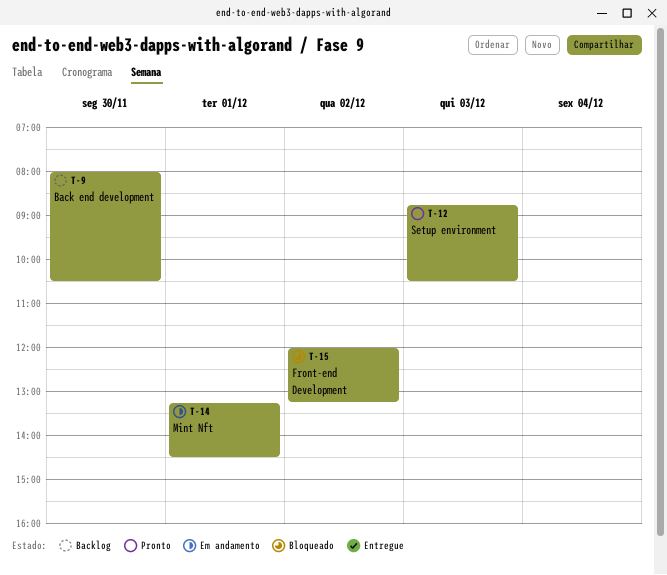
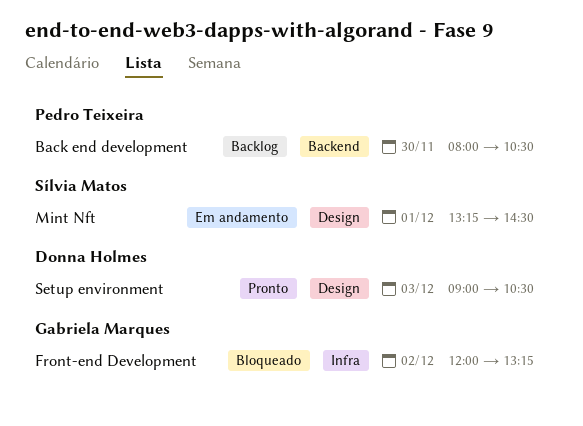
Setup environment, begins: 08:45 -> 09:00

